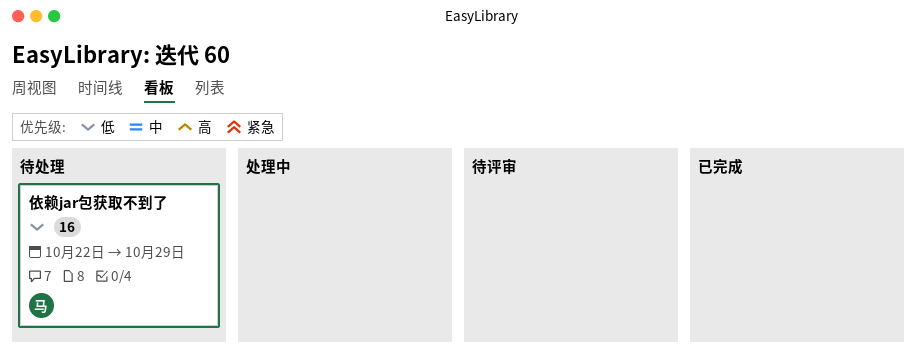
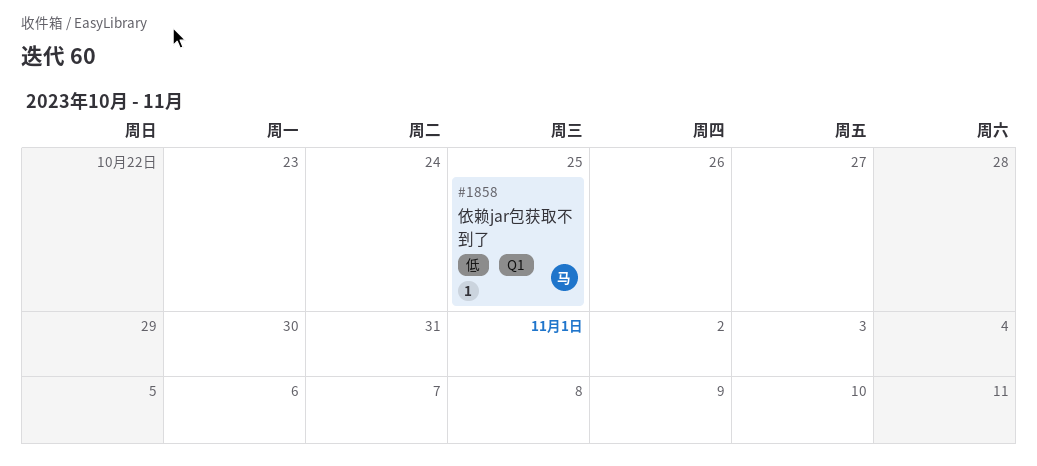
依赖jar包获取不到了, estimate: 16 -> 1
依赖jar包获取不到了, due: Oct 29 -> Oct 25

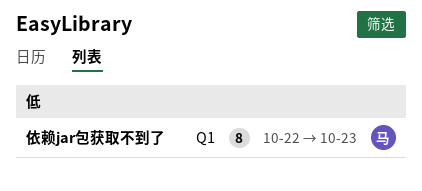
依赖jar包获取不到了, estimate: 1 -> 8
依赖jar包获取不到了, due: Oct 25 -> Oct 23

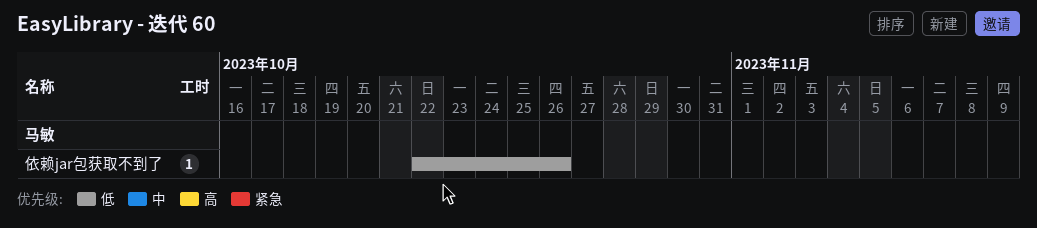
依赖jar包获取不到了, estimate: 8 -> 1
依赖jar包获取不到了, due: Oct 23 -> Oct 26

